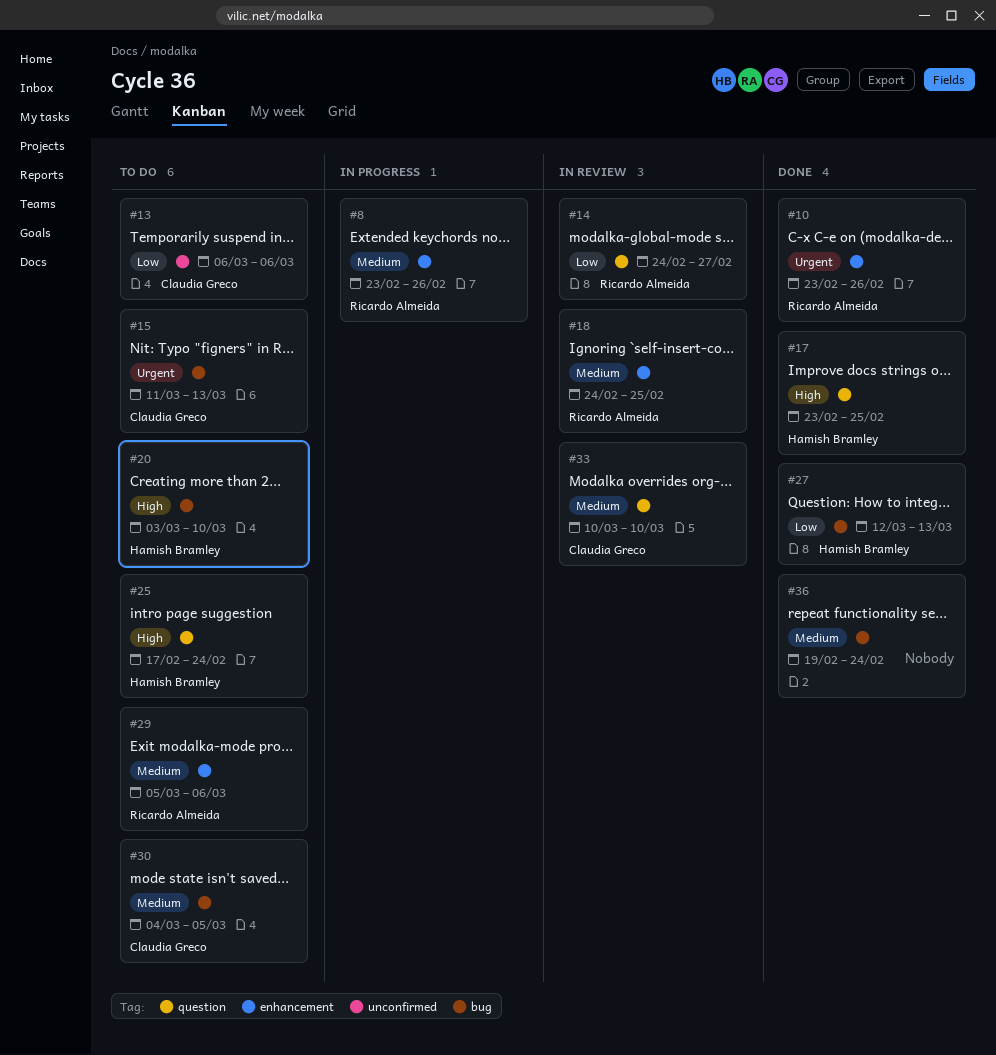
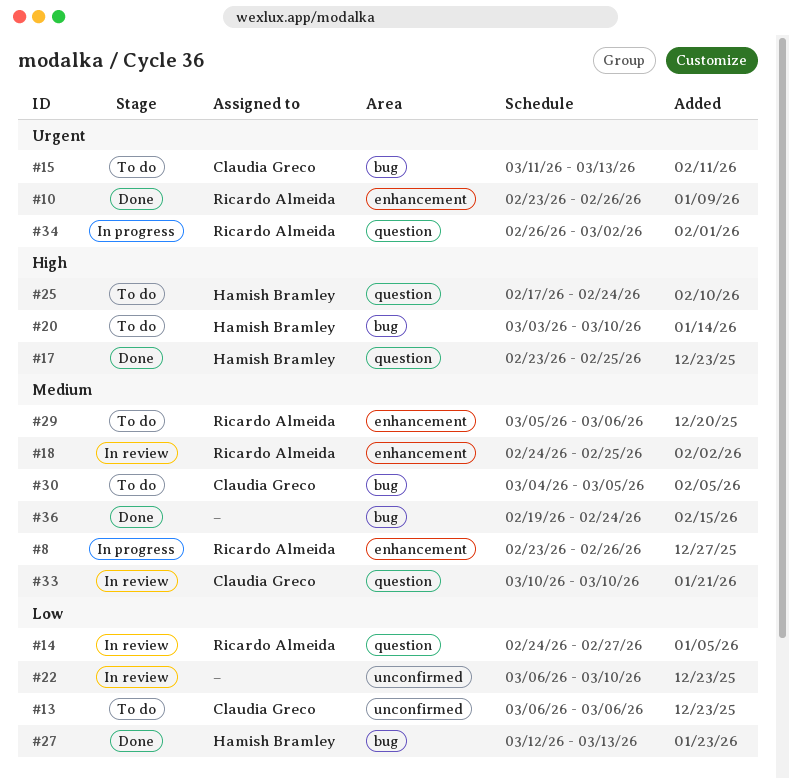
#22: none -> present
#34: none -> present

